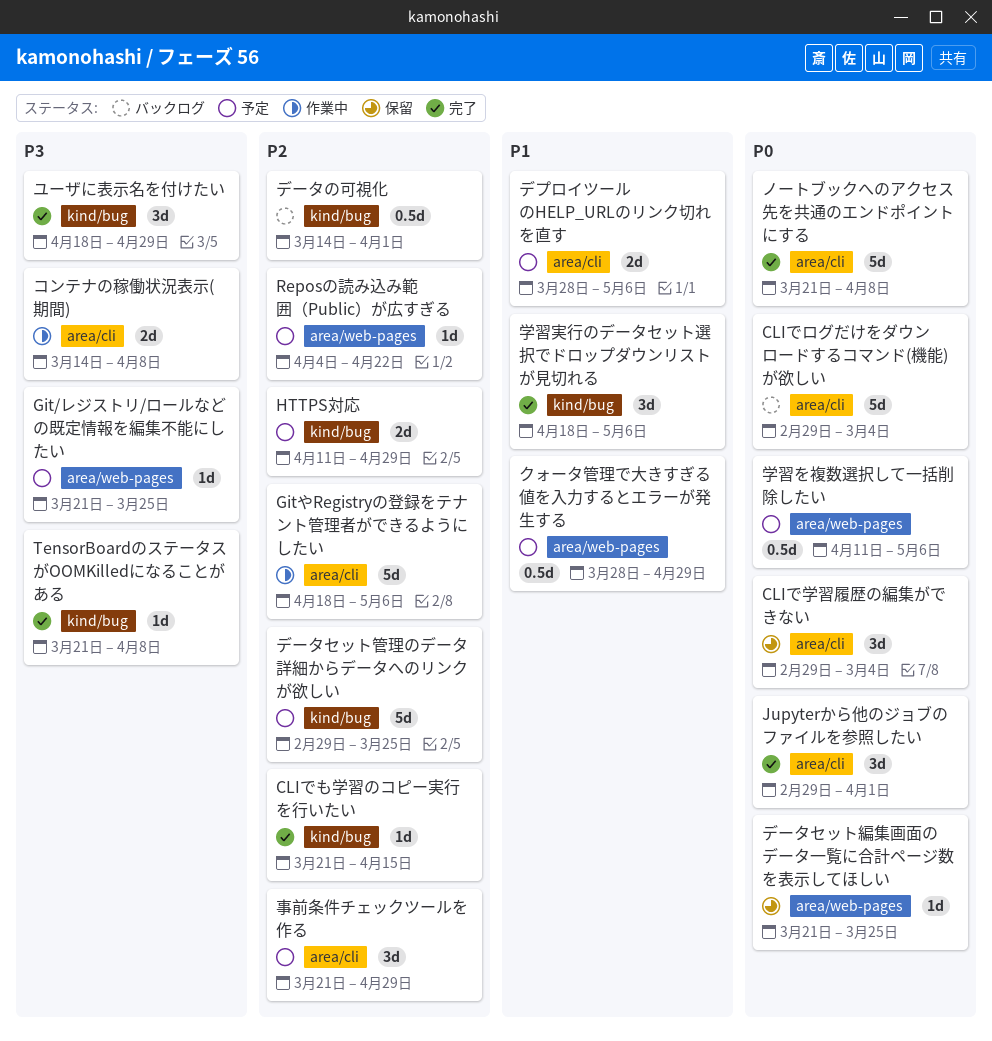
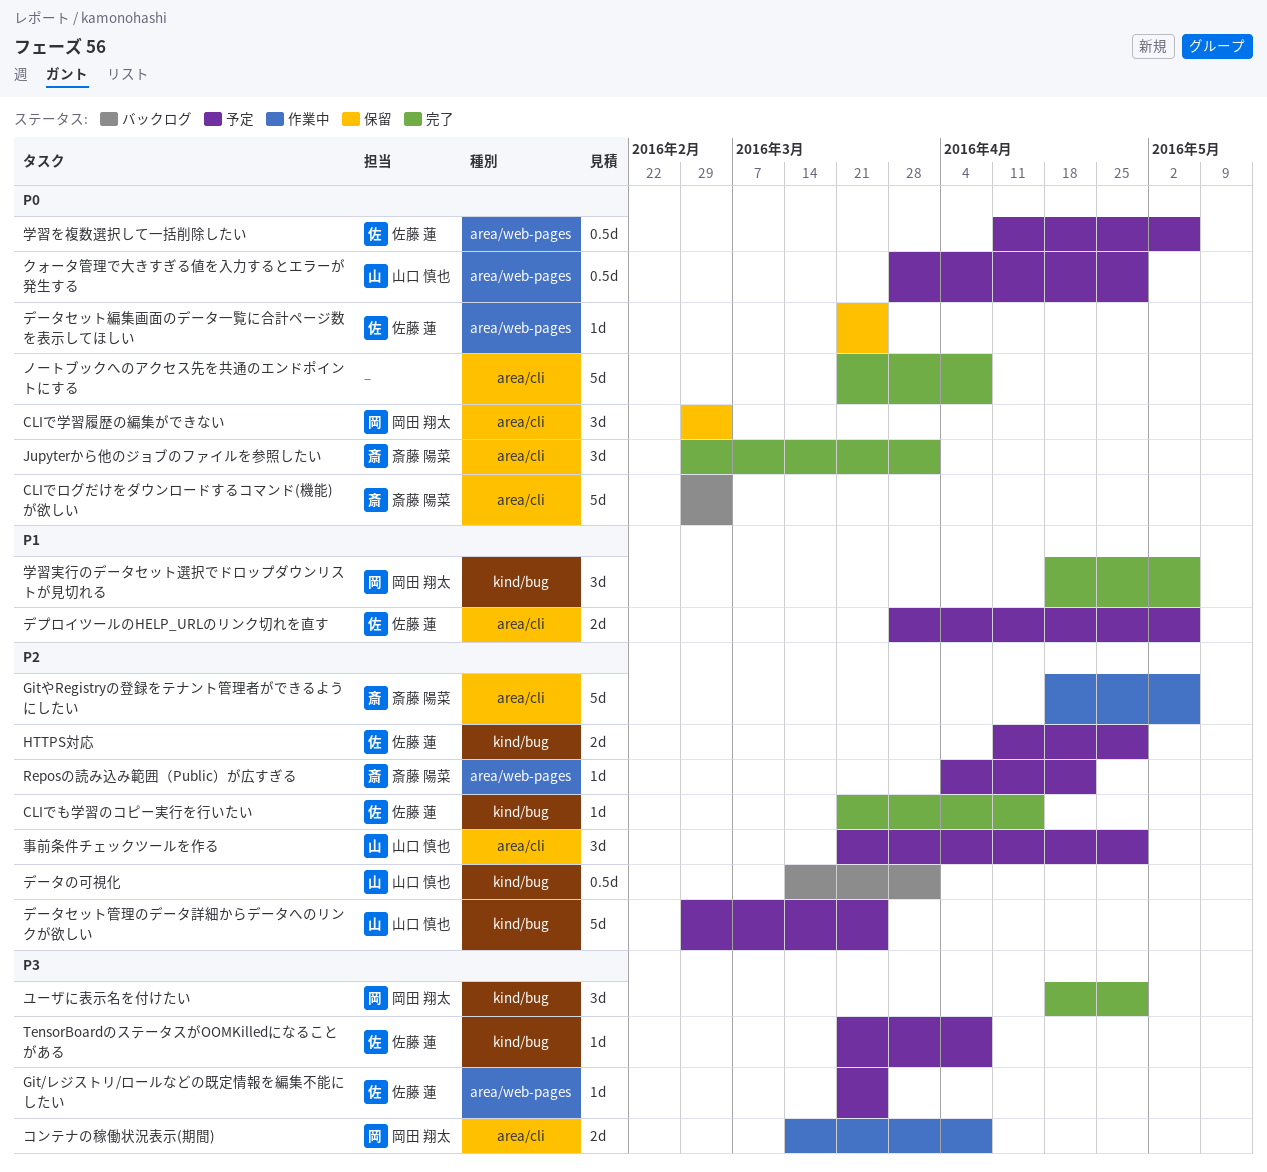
TensorBoardのステータスがOOMKilledになることがある, status: 完了 -> 予定
クォータ管理で大きすぎる値を入力するとエラーが発生する, priority: P1 -> P0

